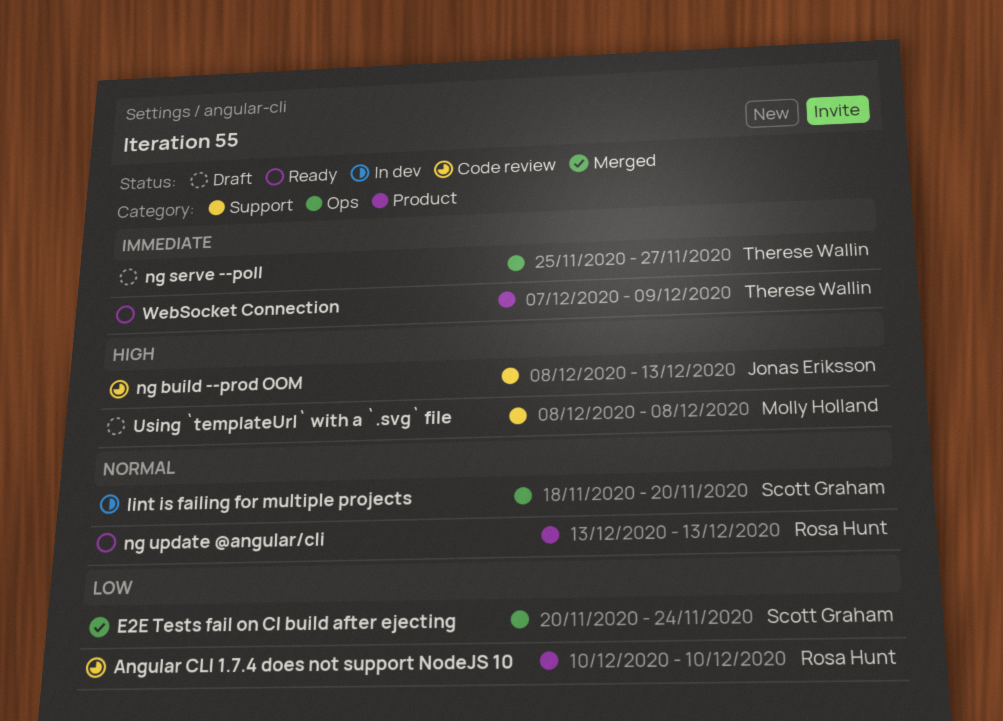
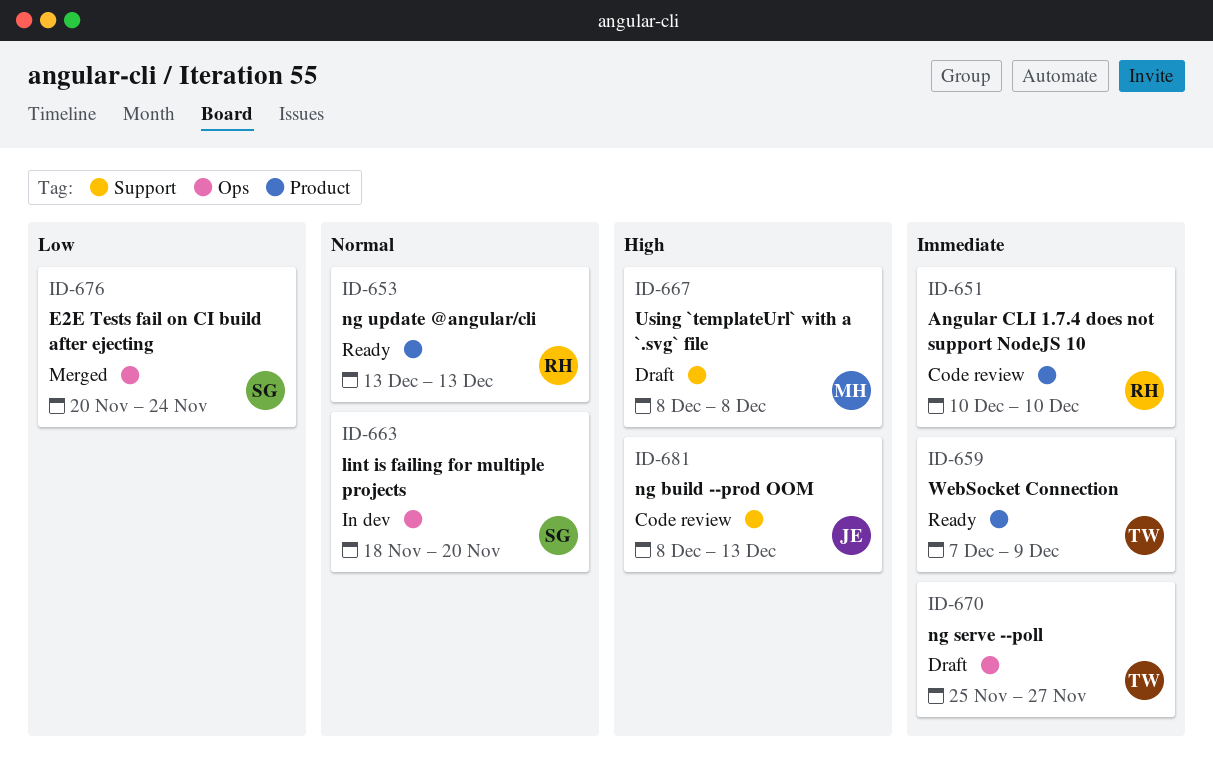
Angular CLI 1.7.4 does not support NodeJS 10, priority: Low -> Immediate

